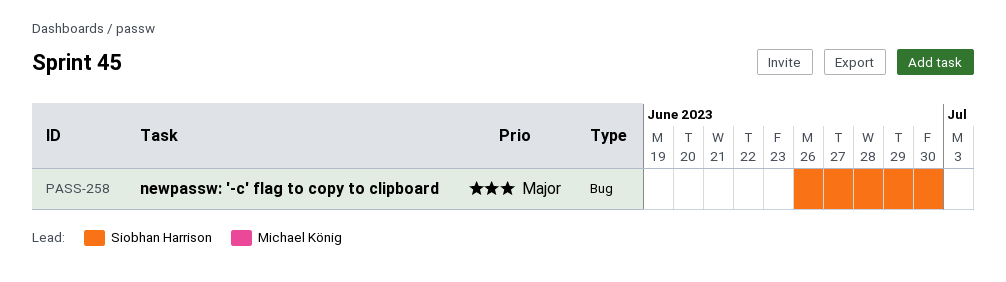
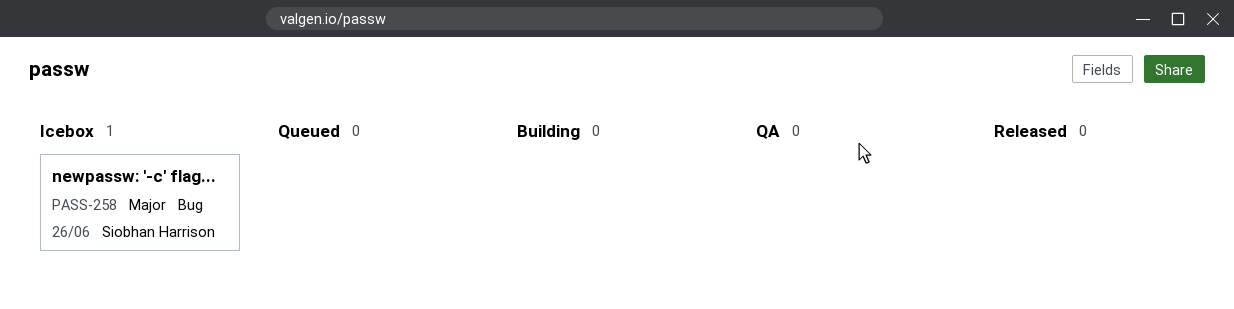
PASS-258, due: Jun 30 -> Jun 26

